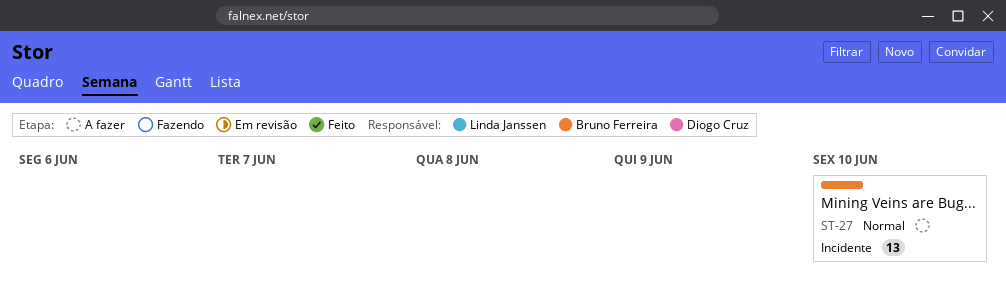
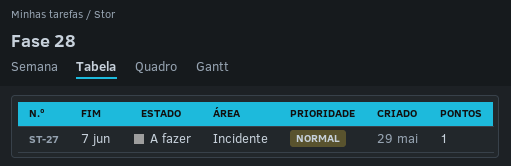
ST-27, estimate: 13 -> 1
ST-27, due: Jun 10 -> Jun 7

